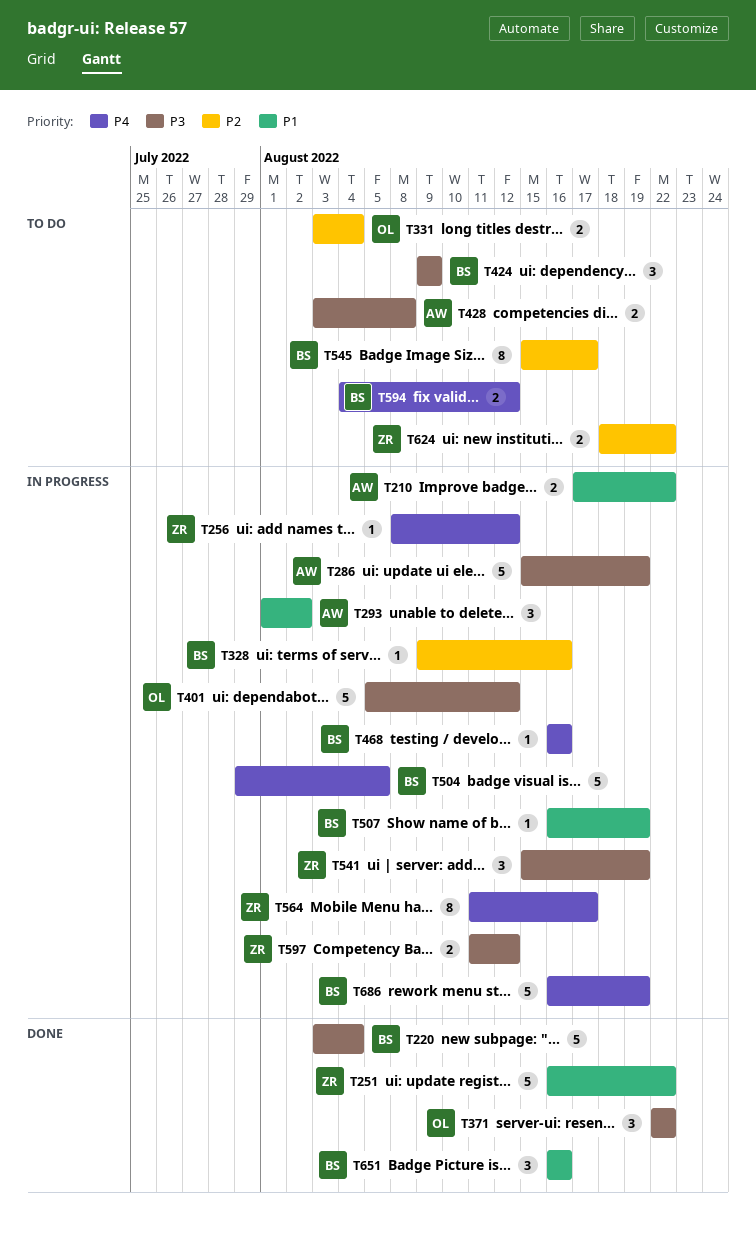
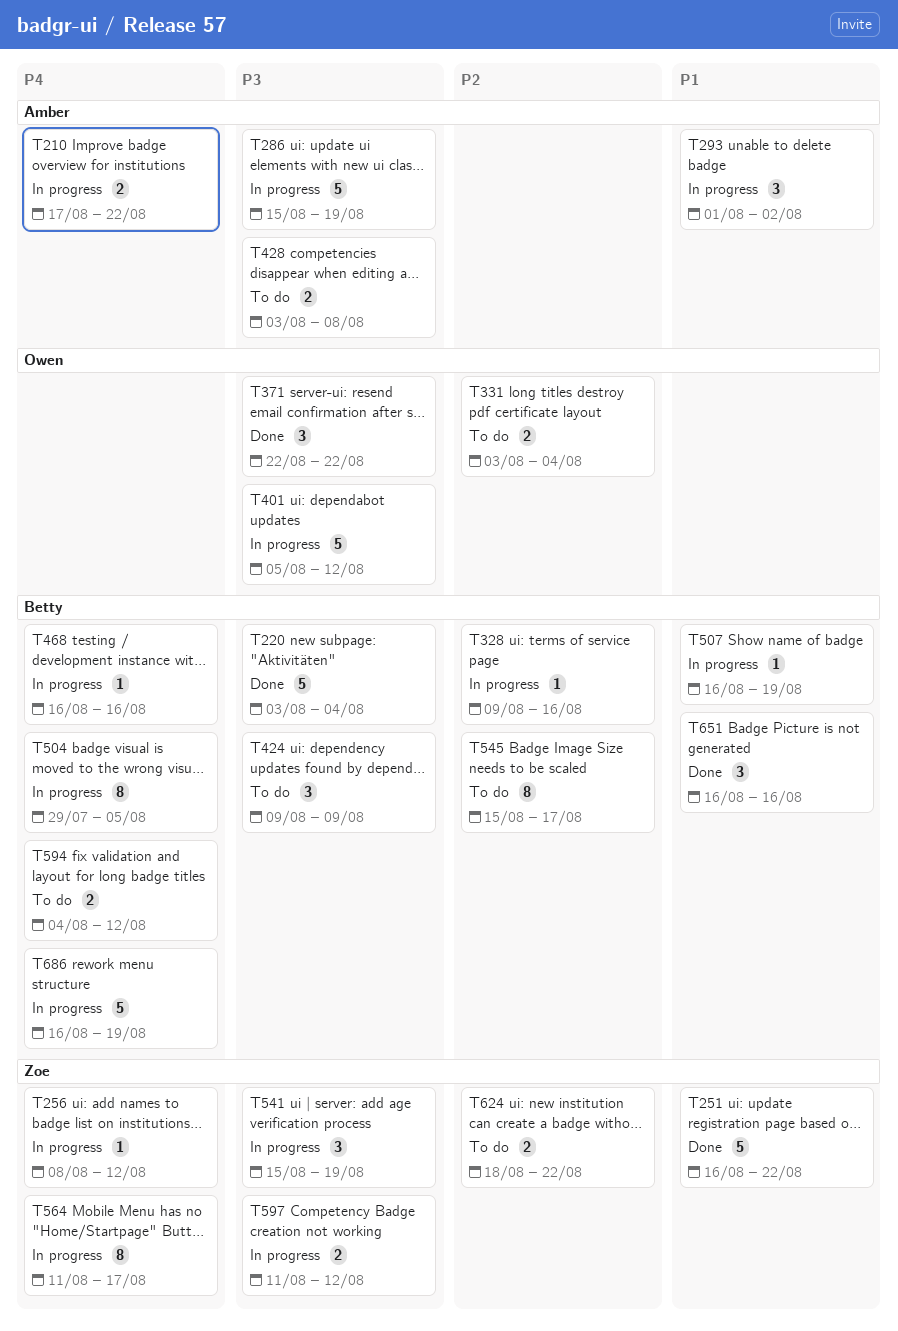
T210, priority: P1 -> P4
T504, estimate: 5 -> 8

